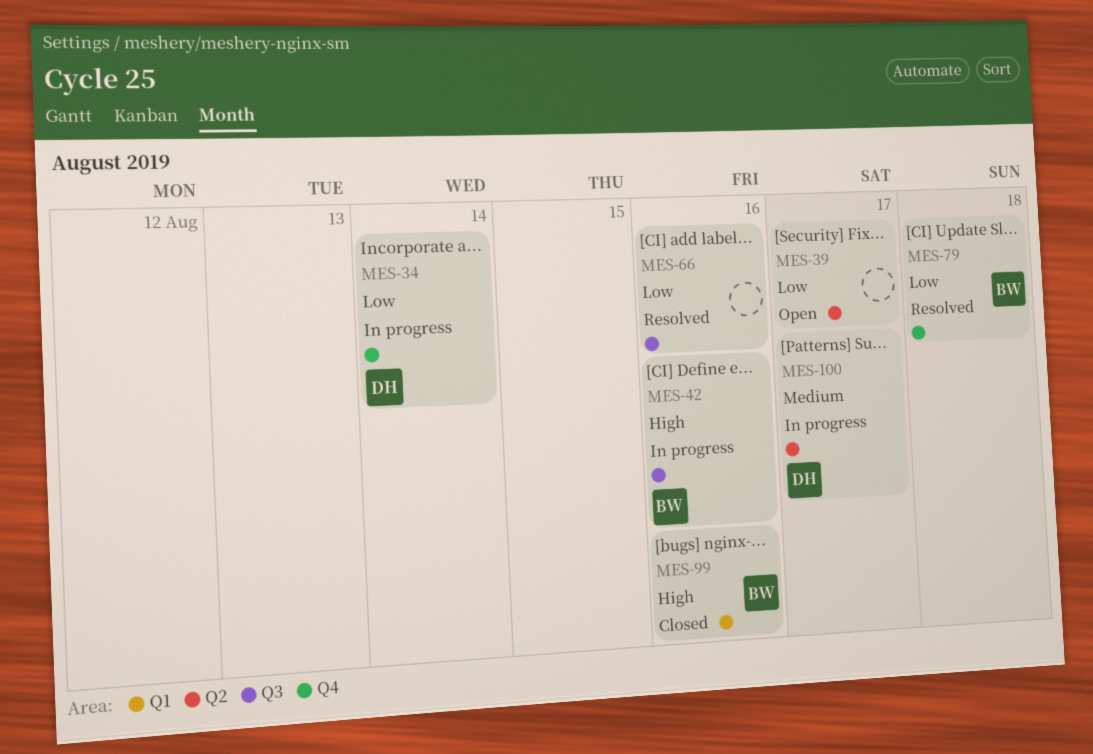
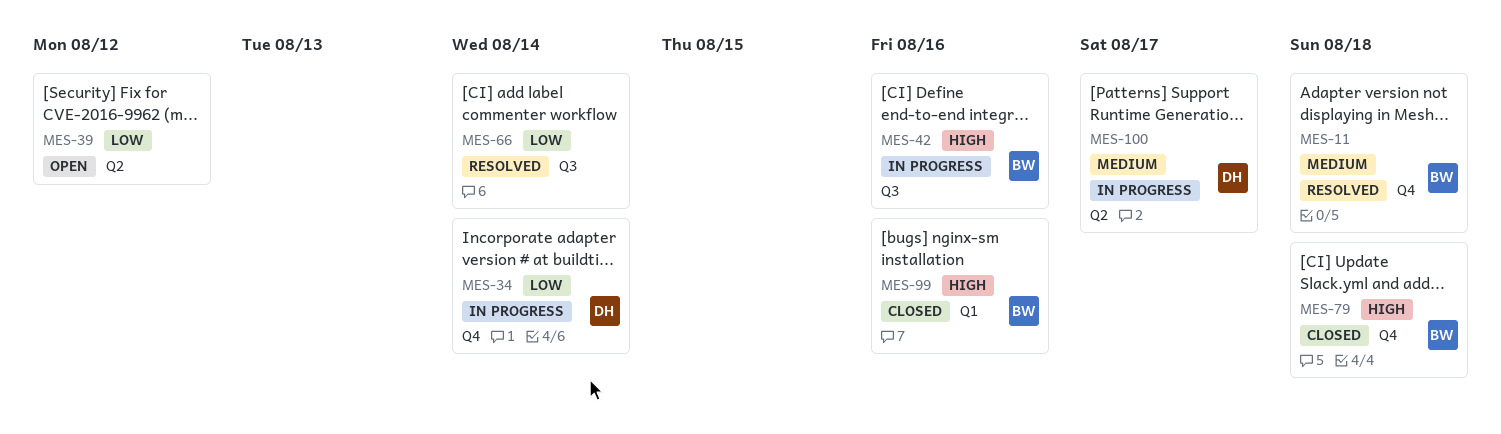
MES-11: none -> present
MES-39, due: Aug 17 -> Aug 12
MES-66, due: Aug 16 -> Aug 14
MES-79, status: Resolved -> Closed
MES-79, priority: Low -> High

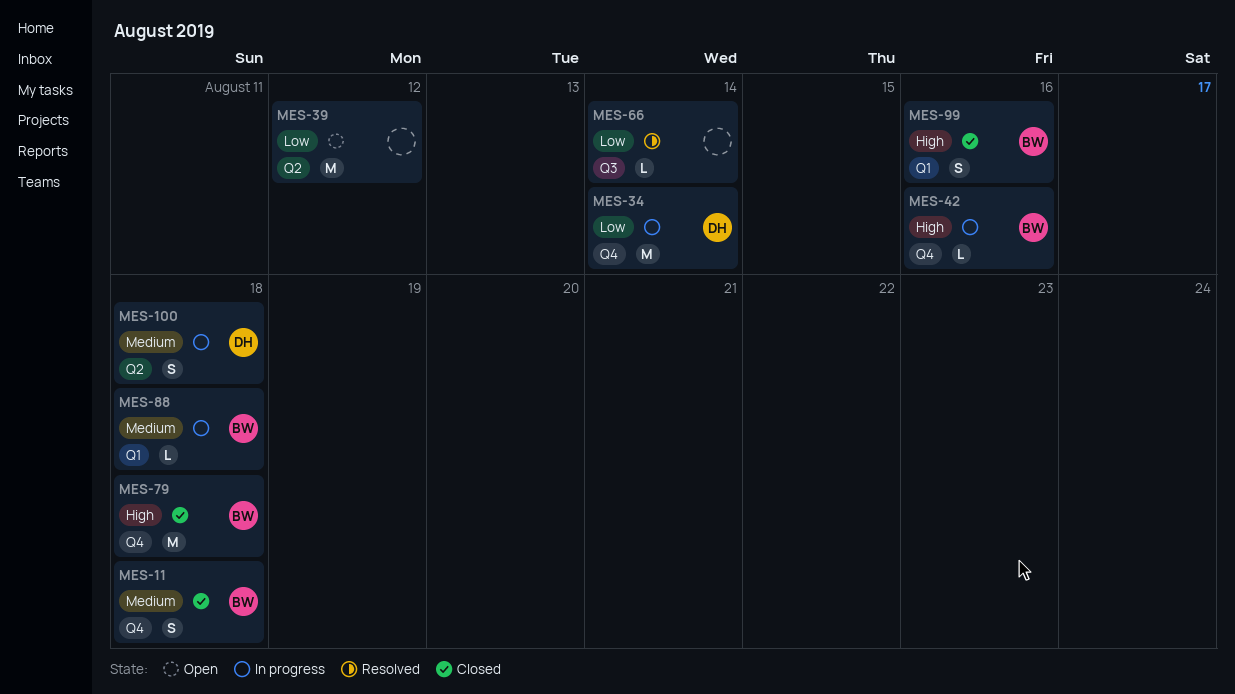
MES-11, status: Resolved -> Closed
MES-42, label: Q3 -> Q4
MES-88: none -> present
MES-100, due: Aug 17 -> Aug 18

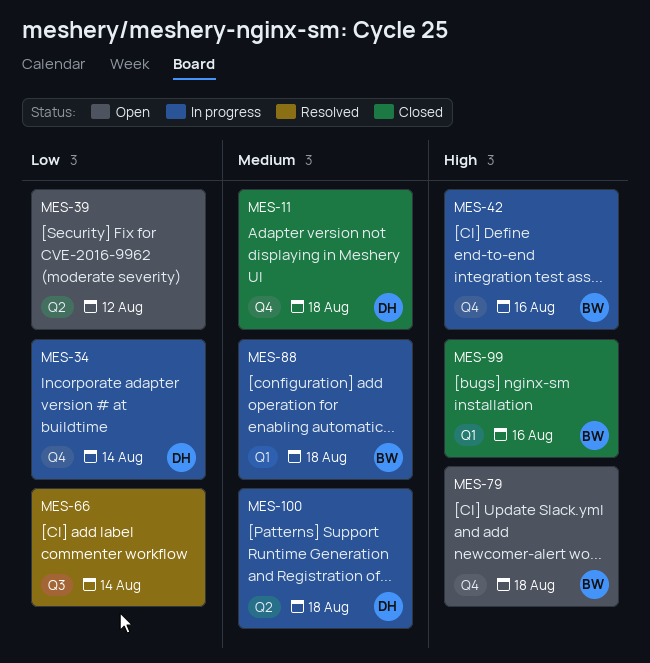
MES-11, owner: BW -> DH
MES-79, status: Closed -> Open

